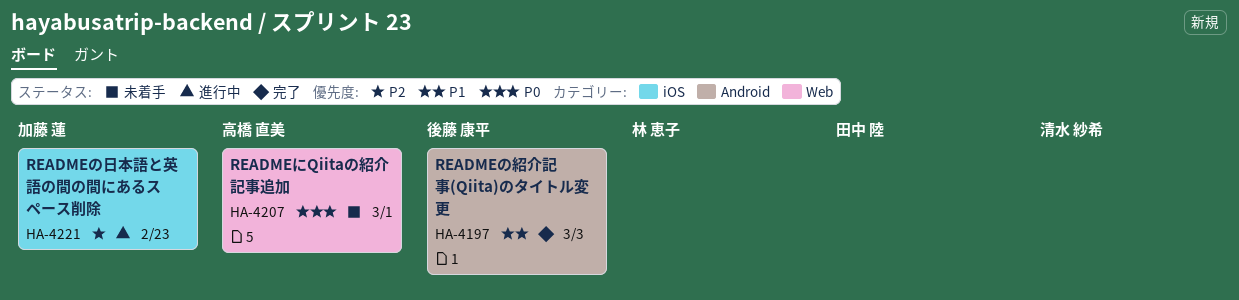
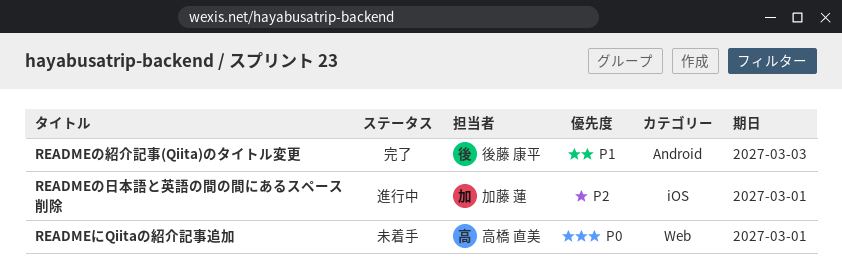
READMEの日本語と英語の間の間にあるスペース削除, due: Feb 23 -> Mar 1

